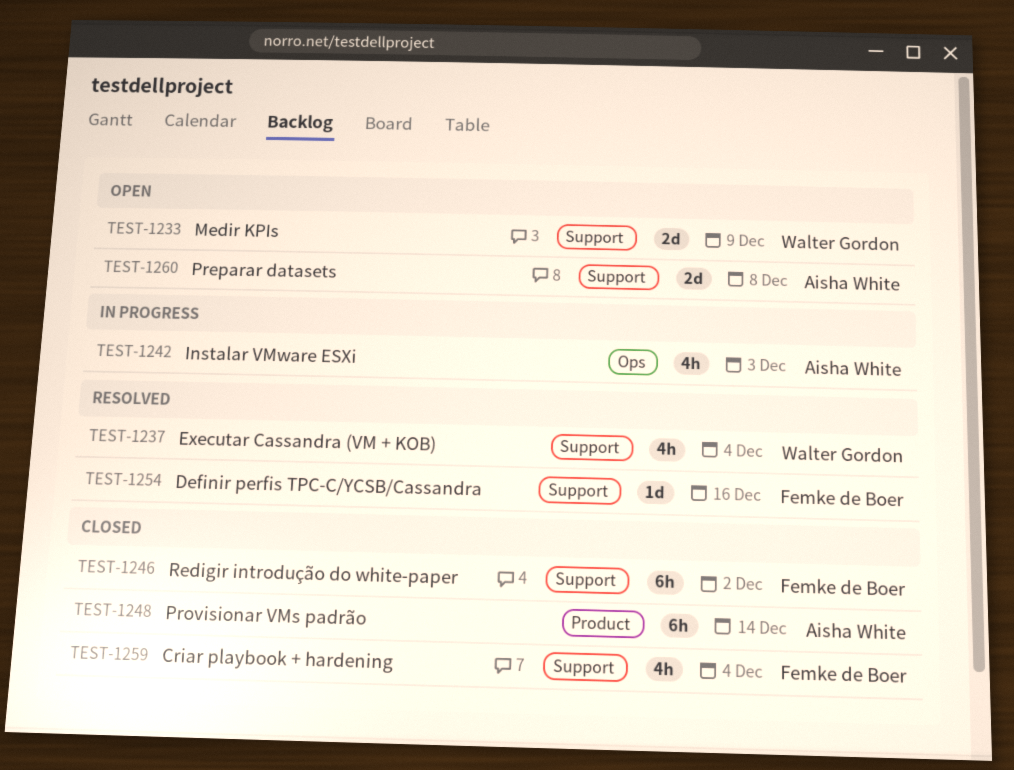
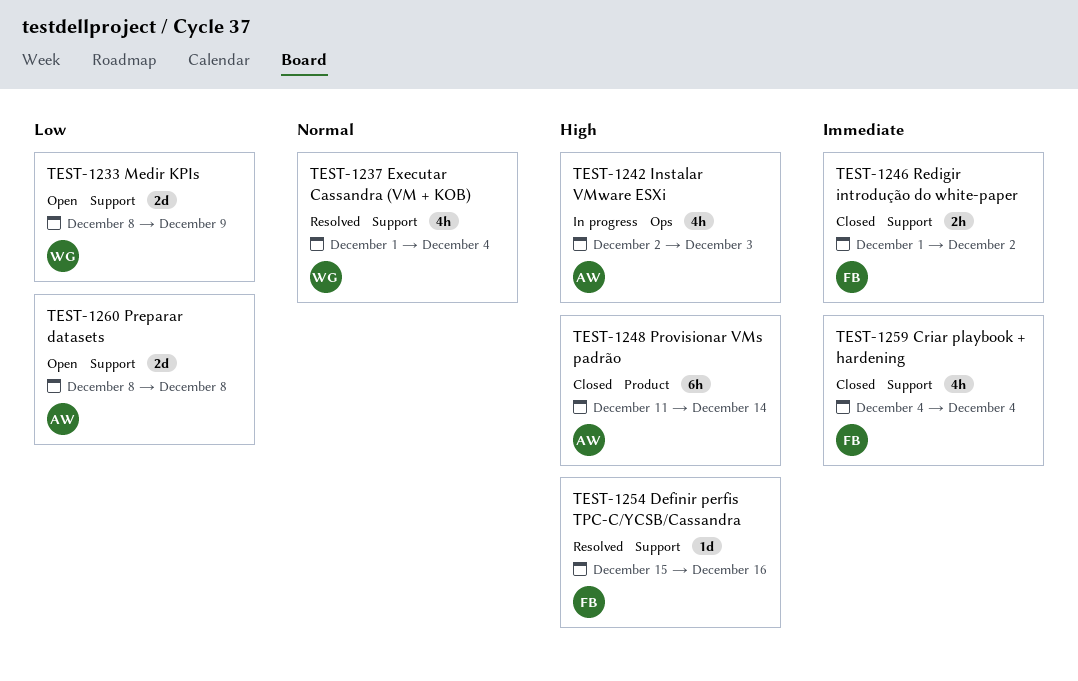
TEST-1246, estimate: 6h -> 2h

